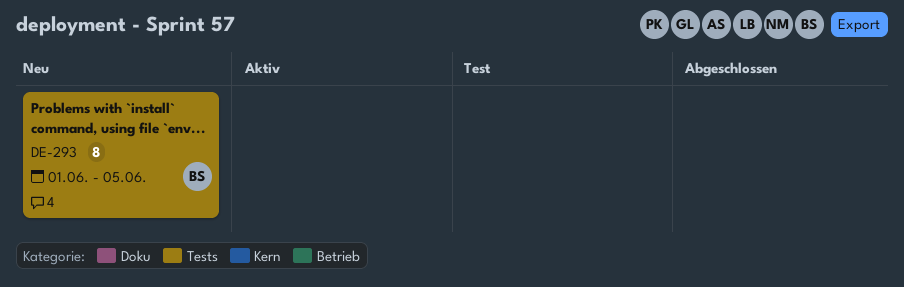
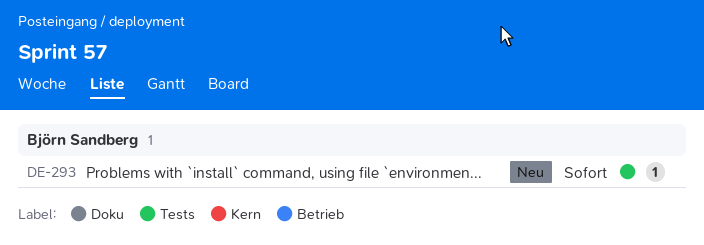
DE-293, estimate: 8 -> 1

